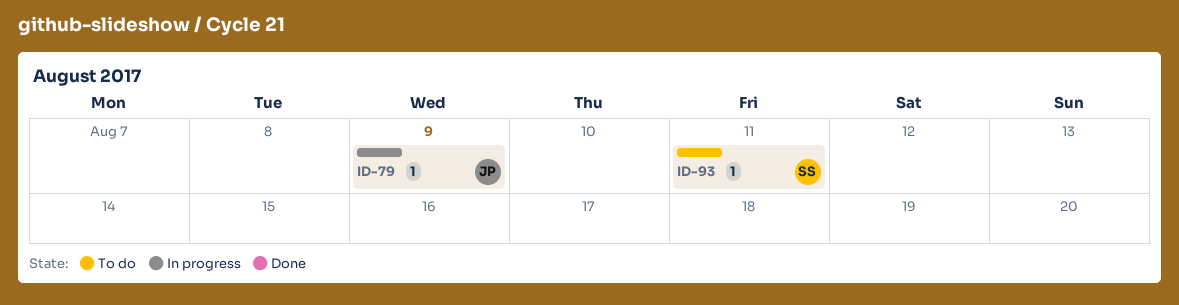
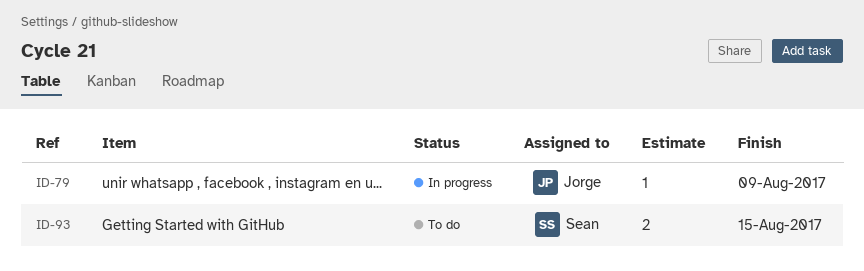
ID-93, estimate: 1 -> 2
ID-93, due: Aug 11 -> Aug 15

